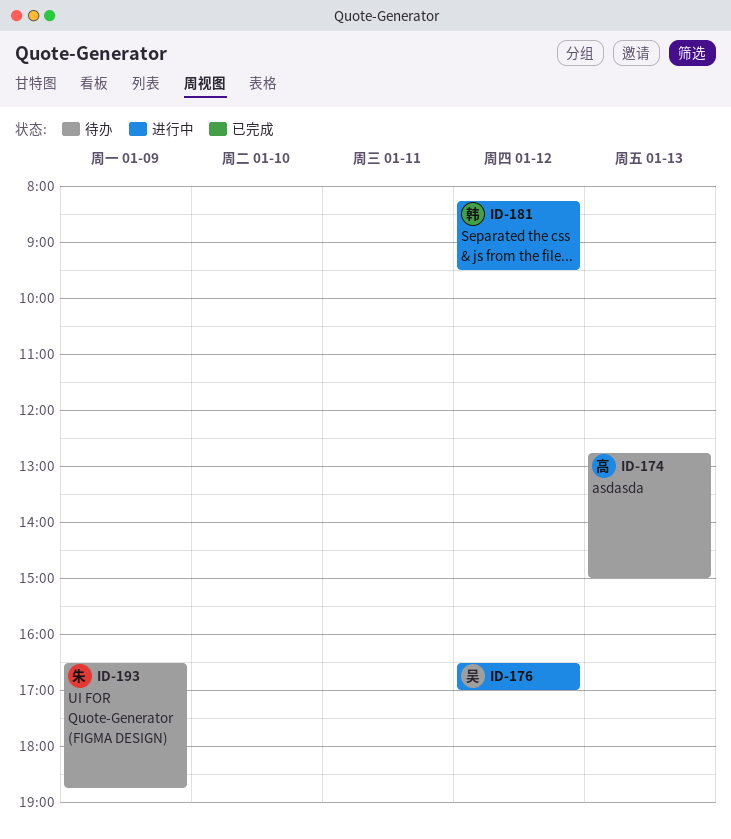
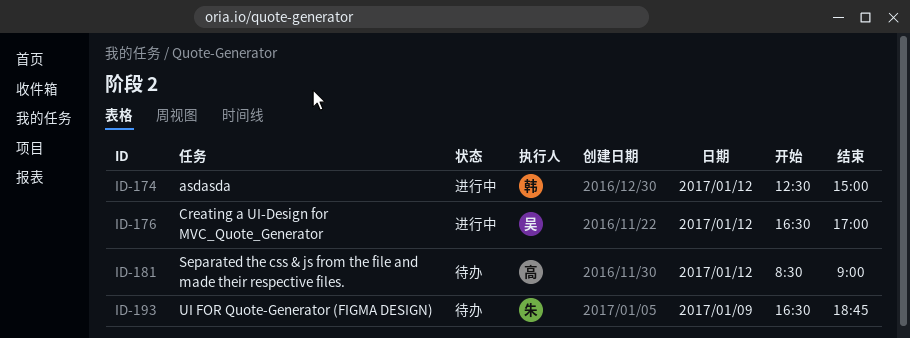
ID-174, status: 待办 -> 进行中
ID-174, owner: 高 -> 韩
ID-174, day: Jan 13 -> Jan 12
ID-174, begins: 12:45 -> 12:30
ID-181, status: 进行中 -> 待办
ID-181, owner: 韩 -> 高
ID-181, begins: 08:15 -> 08:30
ID-181, ends: 09:30 -> 09:00

